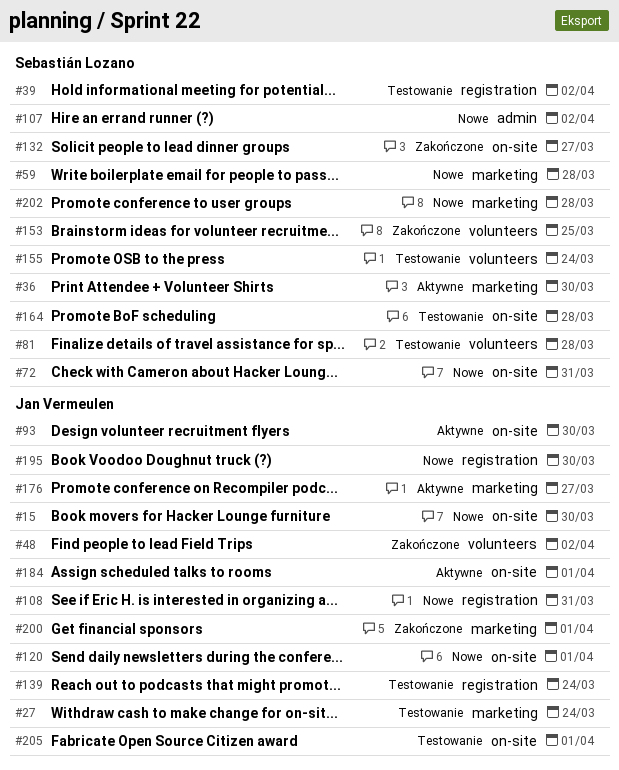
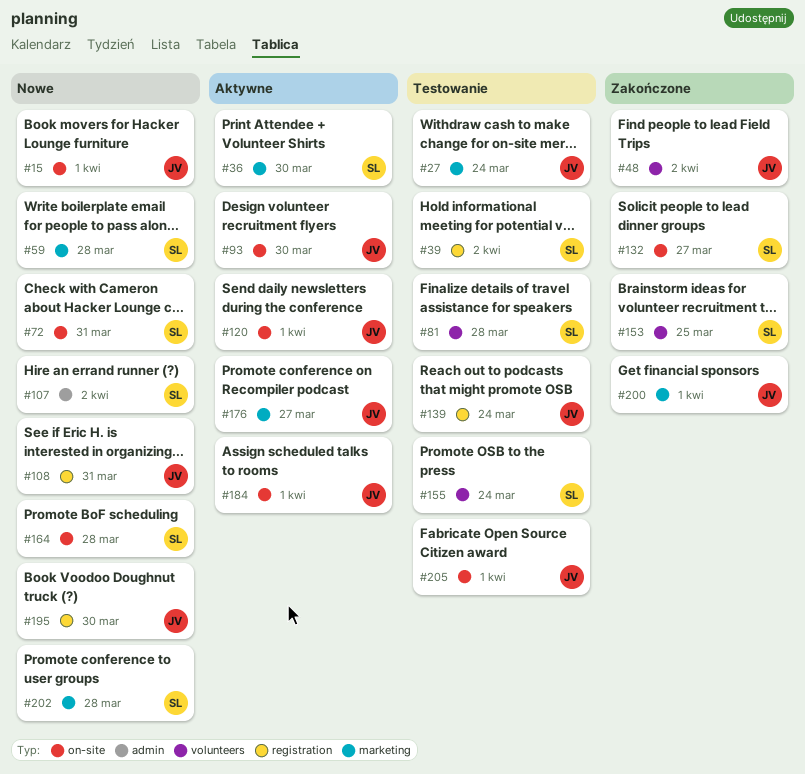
#15, due: Mar 30 -> Apr 1
#120, status: Nowe -> Aktywne
#164, status: Testowanie -> Nowe

